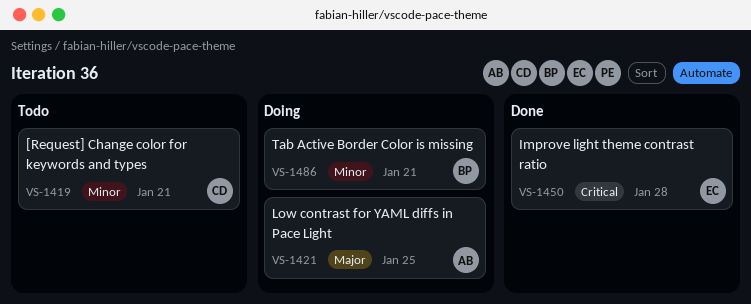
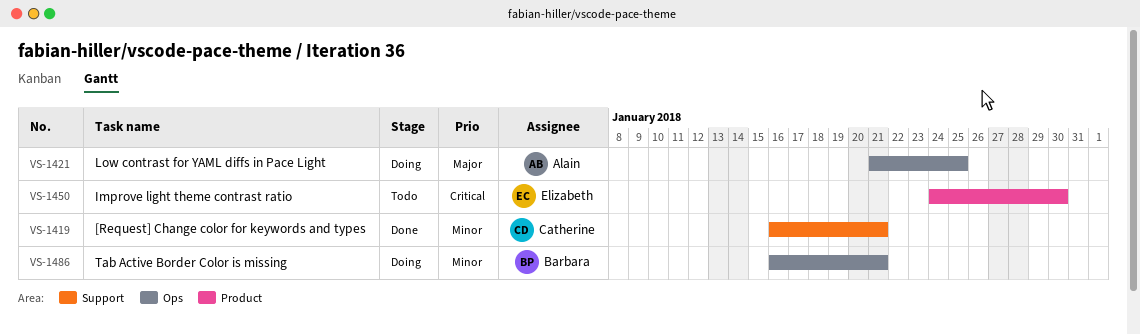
VS-1419, status: Todo -> Done
VS-1450, status: Done -> Todo
VS-1450, due: Jan 28 -> Jan 30

